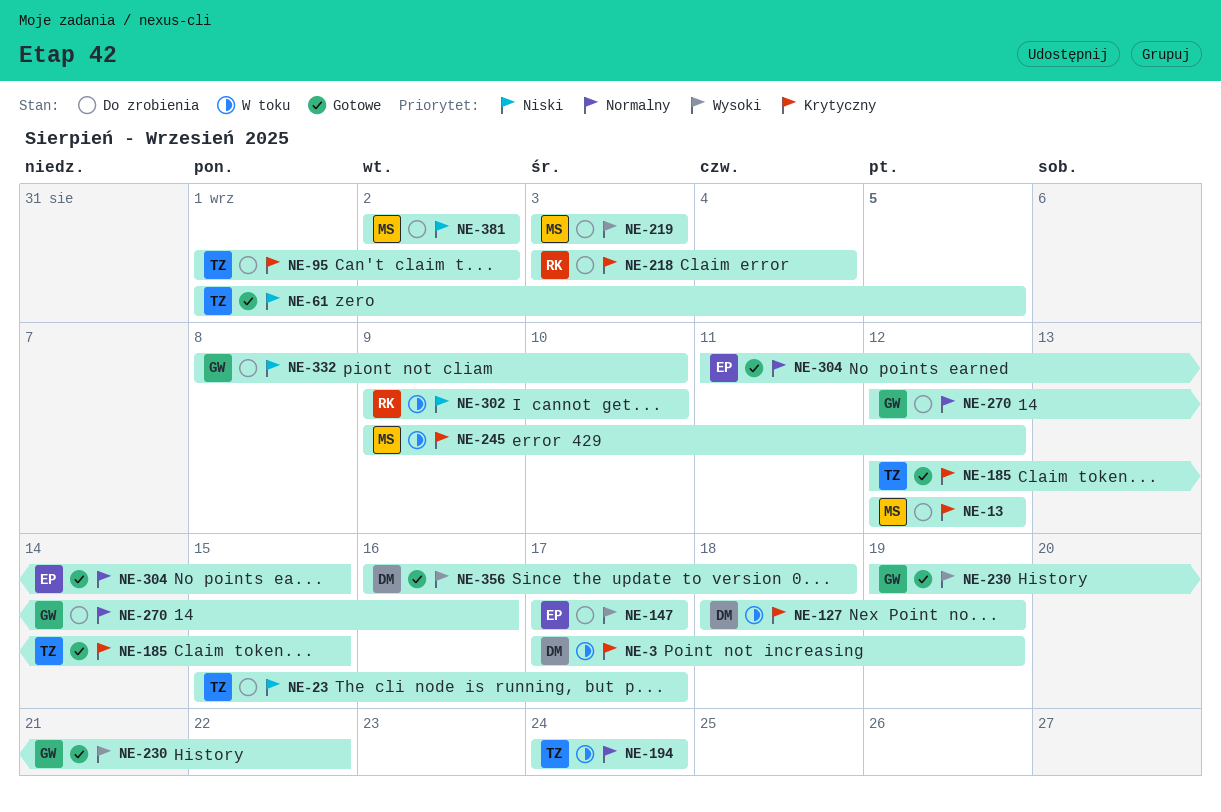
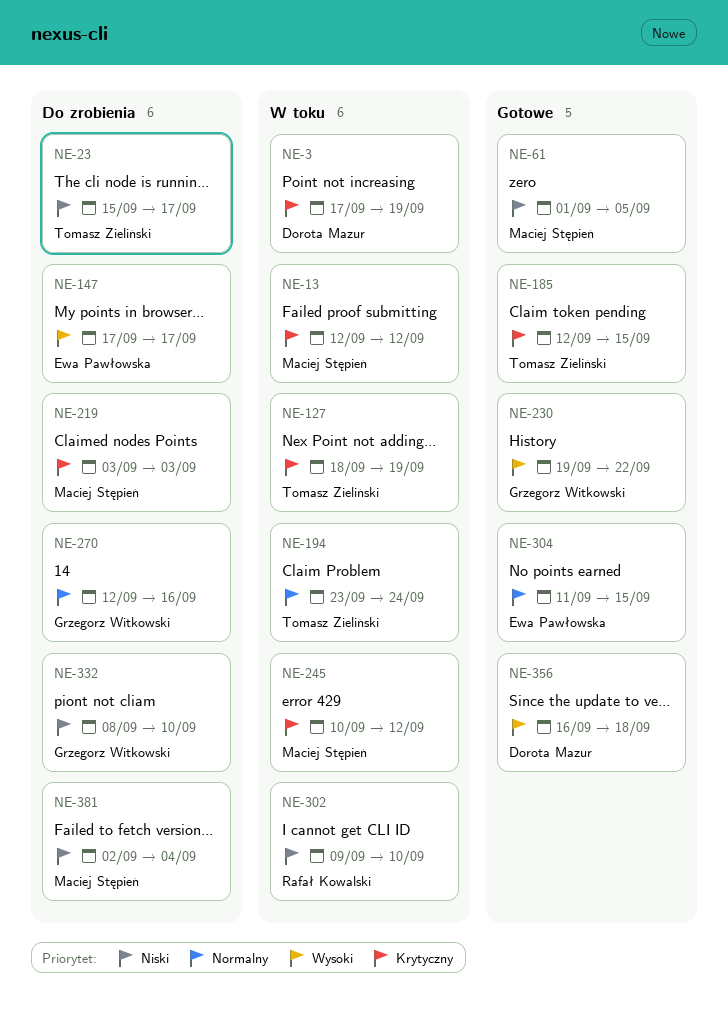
NE-13, status: Do zrobienia -> W toku
NE-61, owner: Tomasz Zieliński -> Maciej Stępień
NE-95: present -> none
NE-127, owner: Dorota Mazur -> Tomasz Zieliński
NE-194, start: Sep 24 -> Sep 23
NE-218: present -> none
NE-219, priority: Wysoki -> Krytyczny
NE-245, start: Sep 9 -> Sep 10
NE-381, due: Sep 2 -> Sep 4

